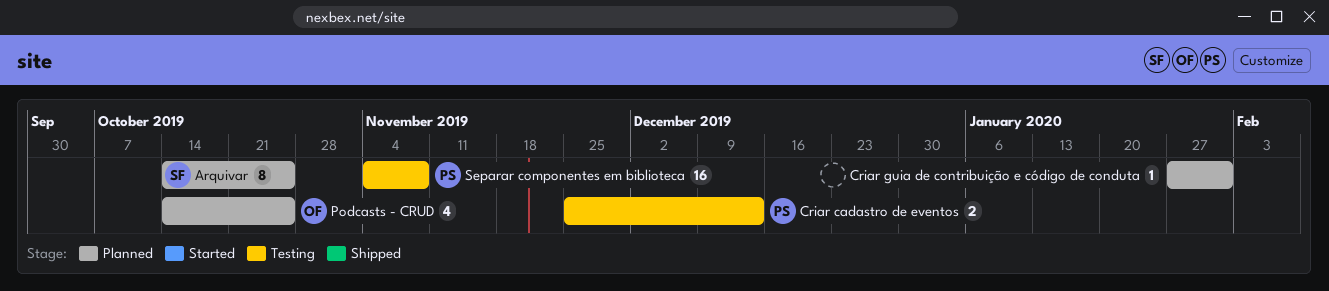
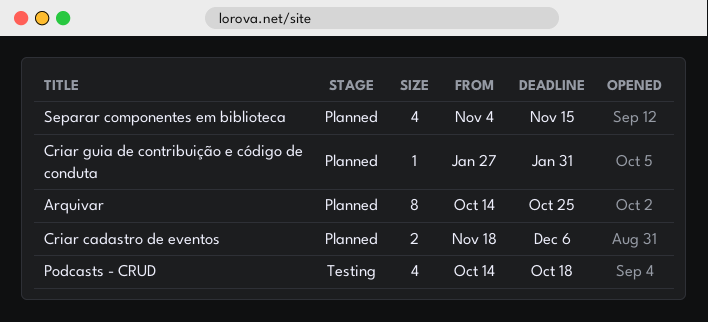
Criar cadastro de eventos, status: Testing -> Planned
Criar cadastro de eventos, start: Nov 25 -> Nov 18
Criar cadastro de eventos, due: Dec 13 -> Dec 6
Podcasts - CRUD, status: Planned -> Testing
Podcasts - CRUD, due: Oct 25 -> Oct 18
Separar componentes em biblioteca, status: Testing -> Planned
Separar componentes em biblioteca, estimate: 16 -> 4
Separar componentes em biblioteca, due: Nov 8 -> Nov 15

